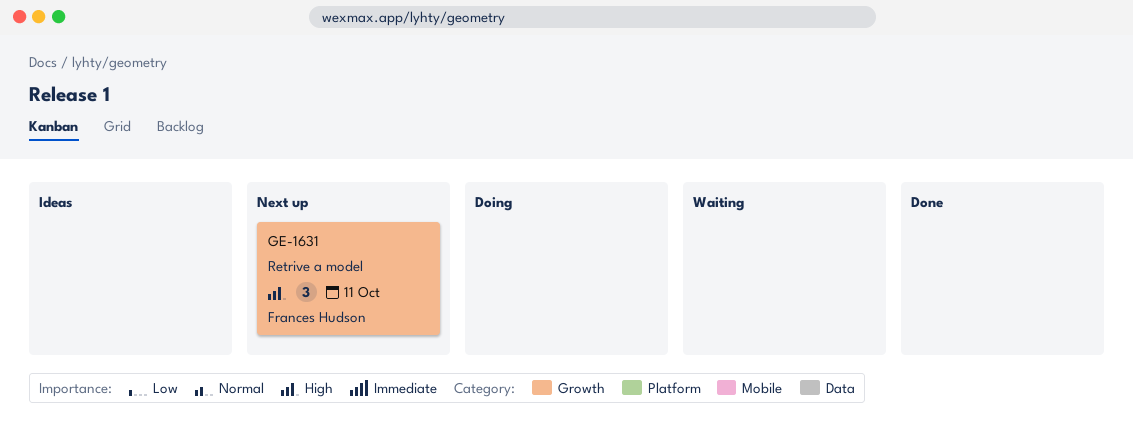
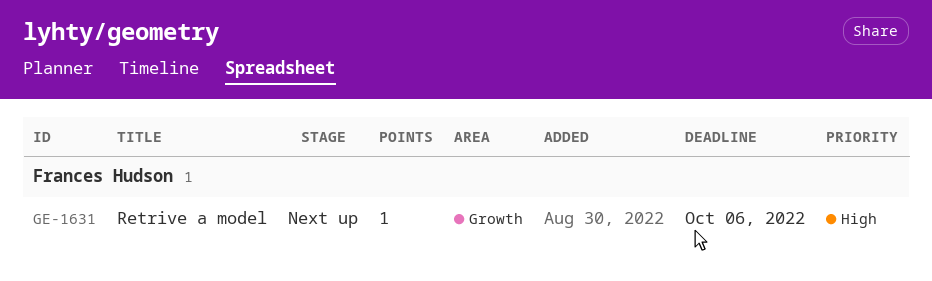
GE-1631, estimate: 3 -> 1
GE-1631, due: Oct 11 -> Oct 6

